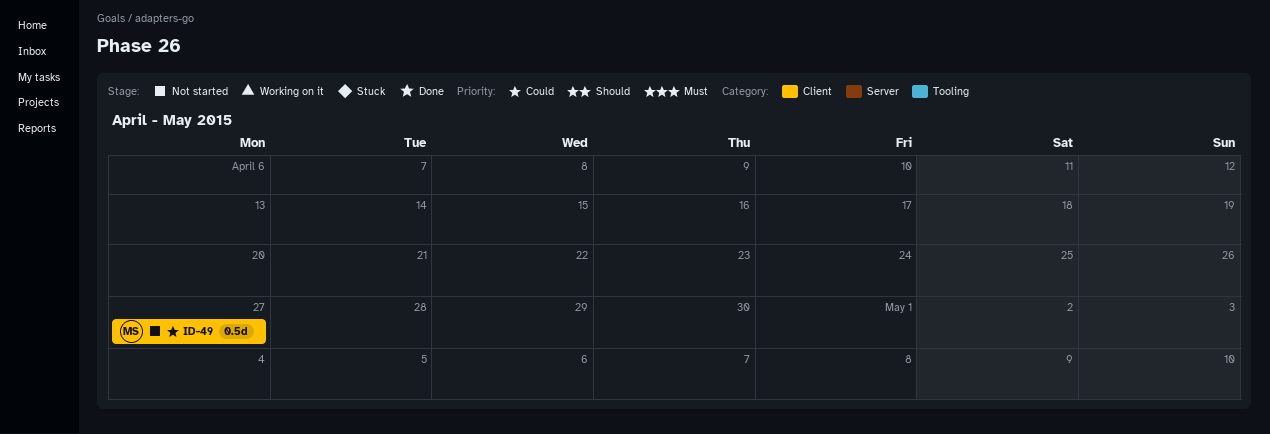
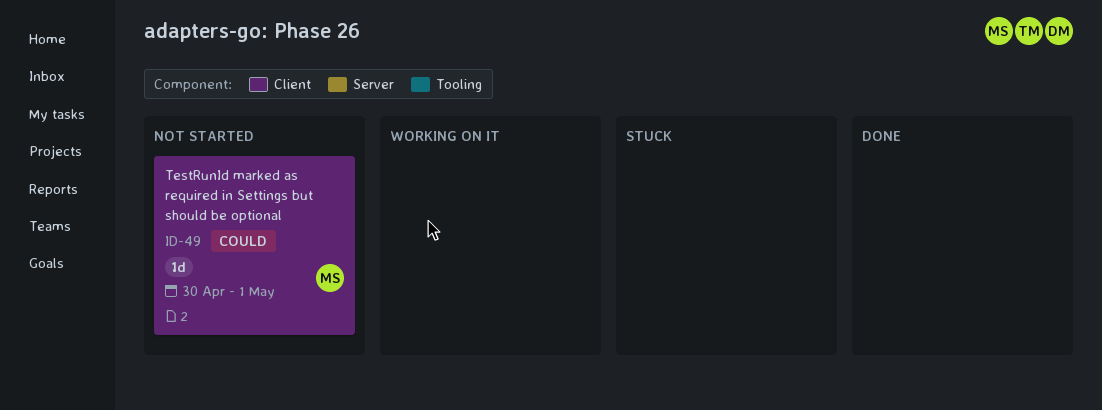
ID-49, estimate: 0.5d -> 1d
ID-49, start: Apr 27 -> Apr 30
ID-49, due: Apr 27 -> May 1

